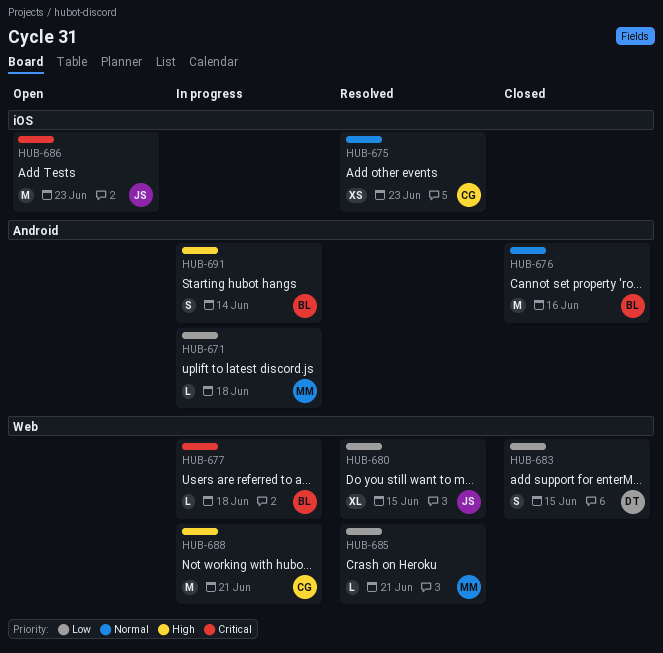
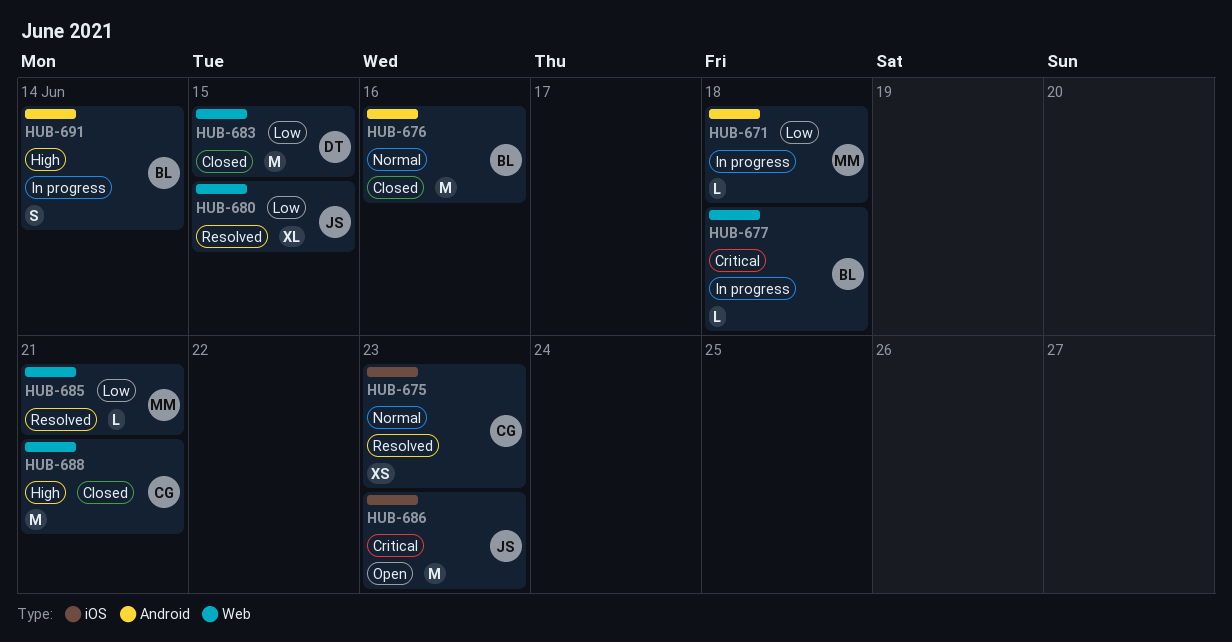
HUB-683, estimate: S -> M
HUB-688, status: In progress -> Closed

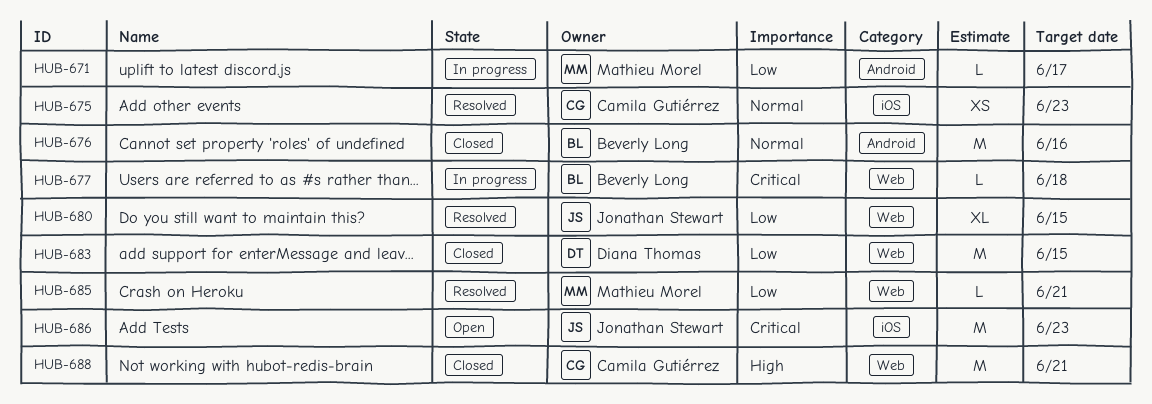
HUB-671, due: Jun 18 -> Jun 17
HUB-691: present -> none

